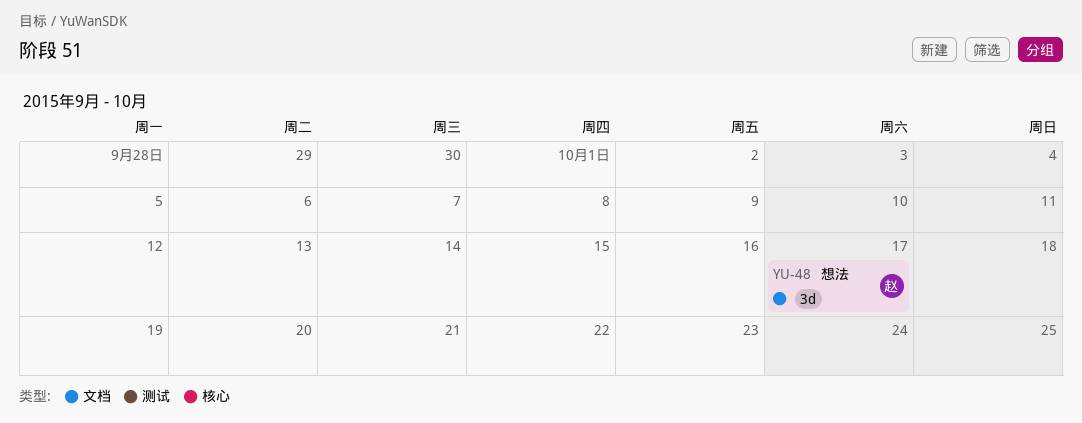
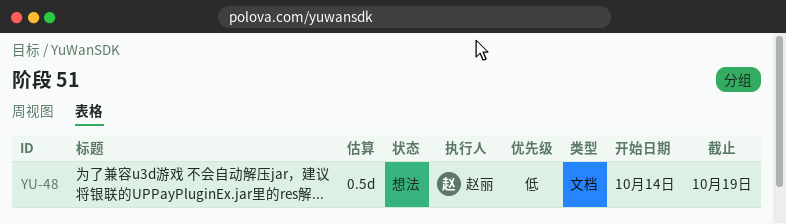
YU-48, estimate: 3d -> 0.5d
YU-48, due: Oct 17 -> Oct 19

